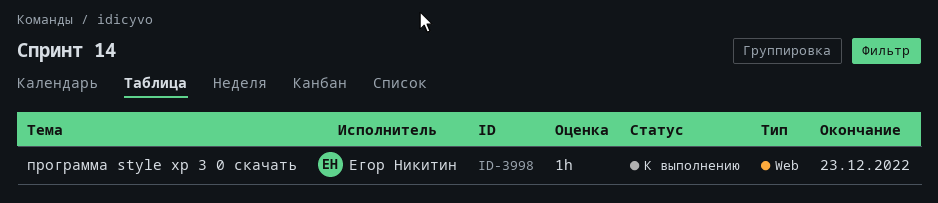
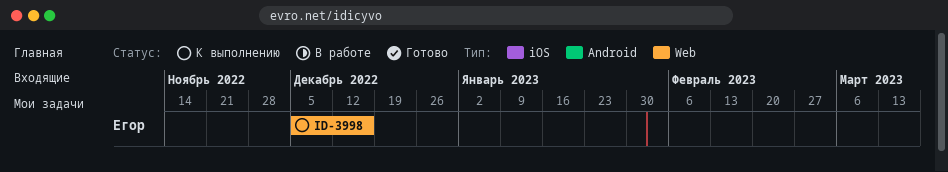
ID-3998, due: Dec 23 -> Dec 16

